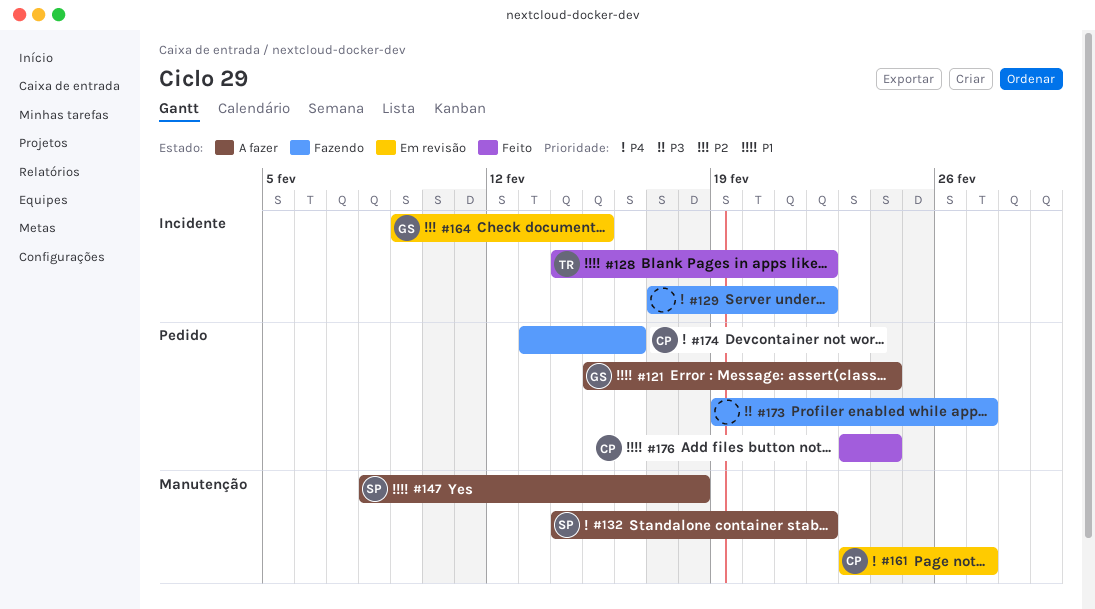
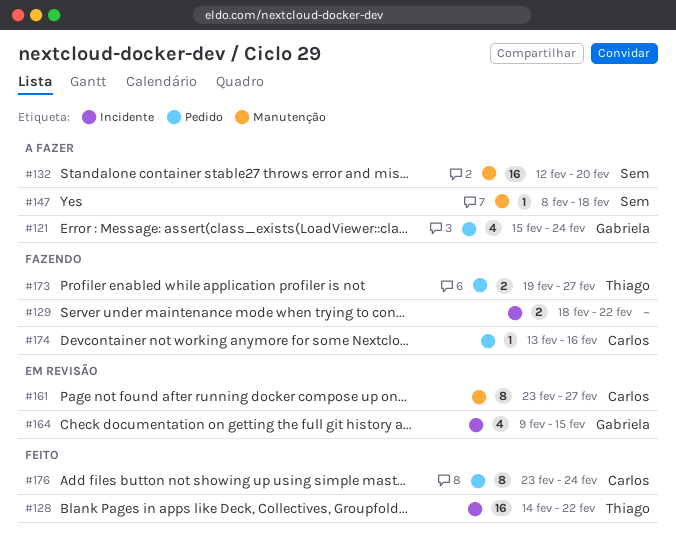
#129, start: Feb 17 -> Feb 18
#132, start: Feb 14 -> Feb 12
#132, due: Feb 22 -> Feb 20
#173, owner: none -> Thiago

